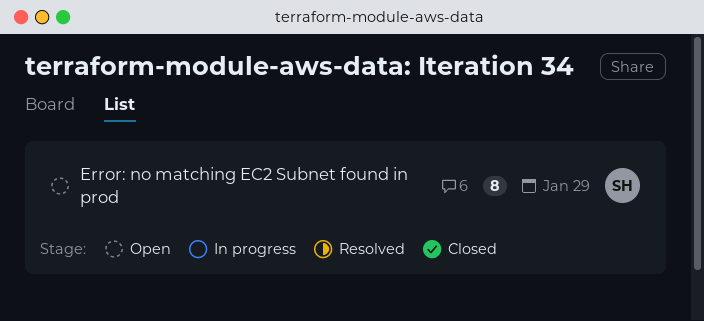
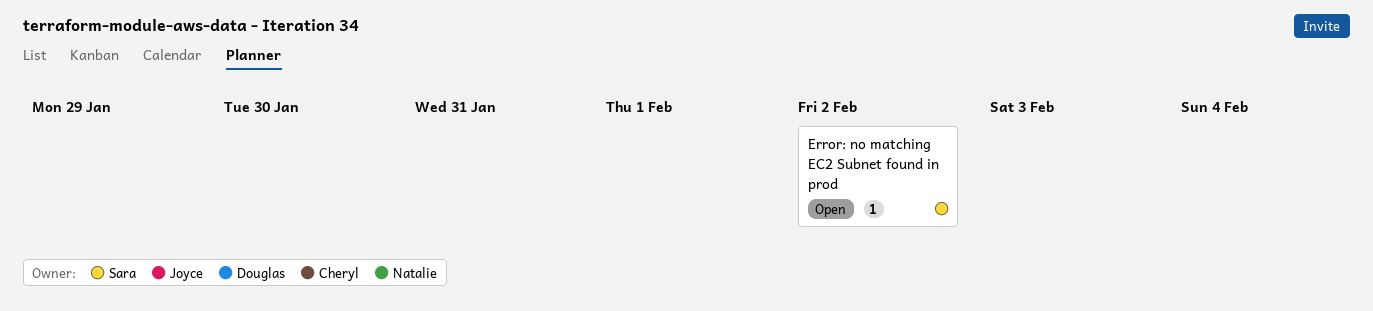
Error: no matching EC2 Subnet found in prod, estimate: 8 -> 1
Error: no matching EC2 Subnet found in prod, due: Jan 29 -> Feb 2

